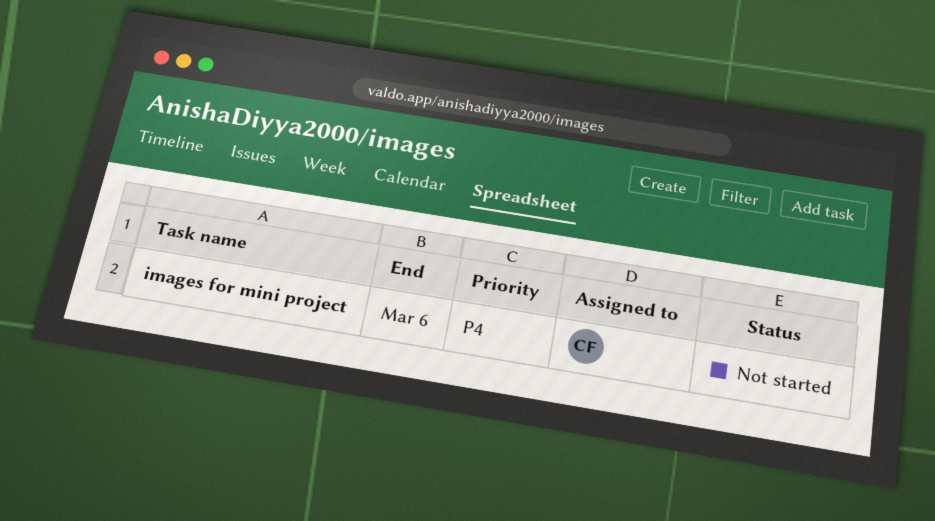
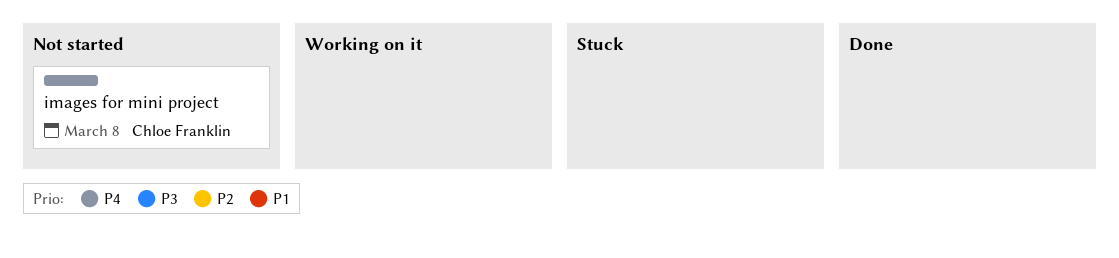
images for mini project, due: Mar 6 -> Mar 8

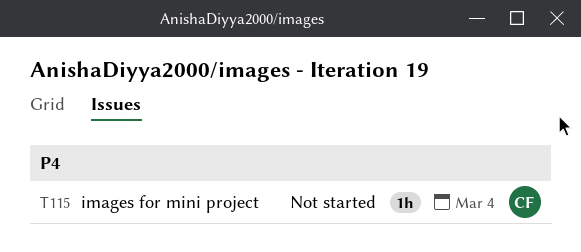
images for mini project, due: Mar 8 -> Mar 4

